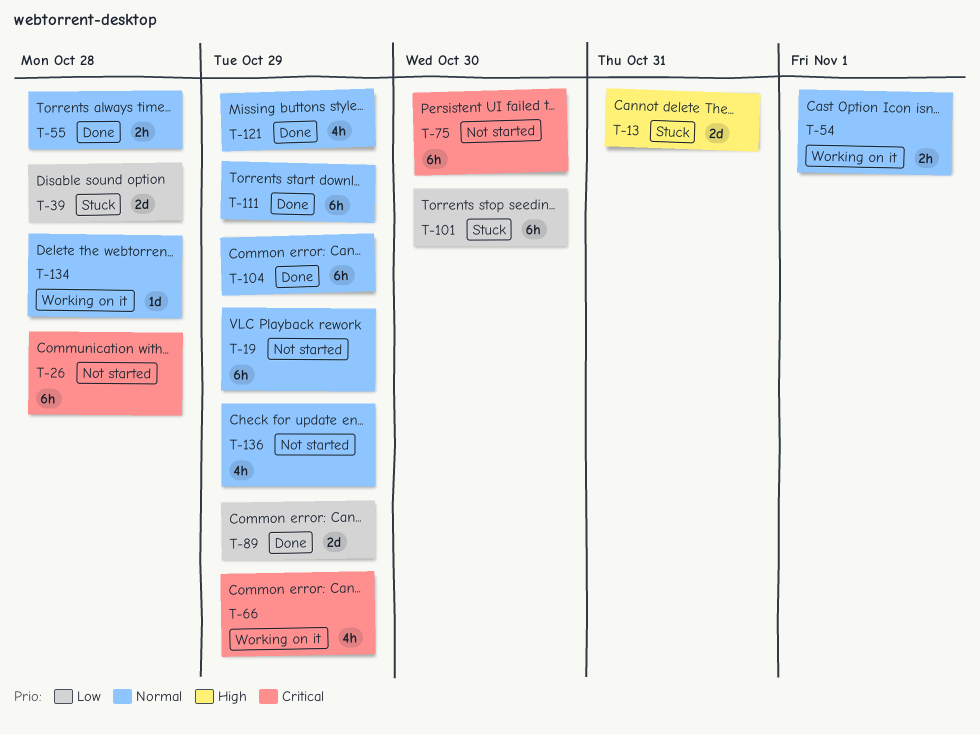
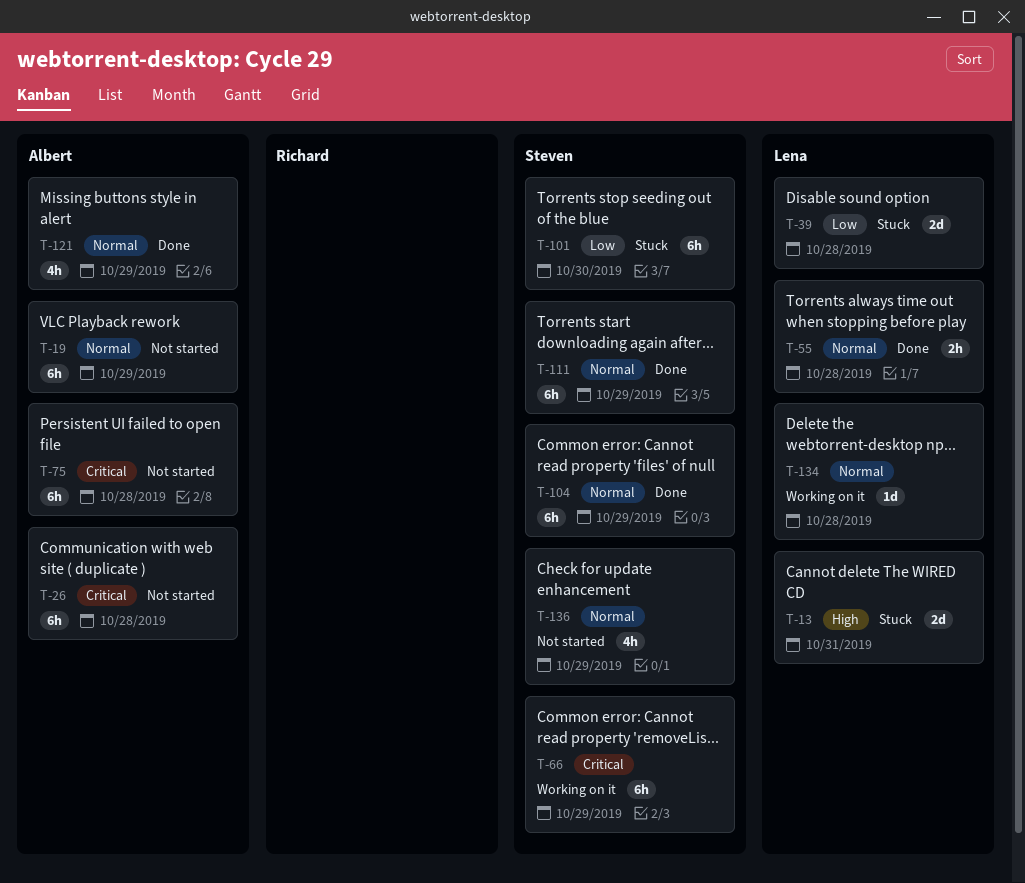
T-54: present -> none
T-66, estimate: 4h -> 6h
T-75, due: Oct 30 -> Oct 28
T-89: present -> none

